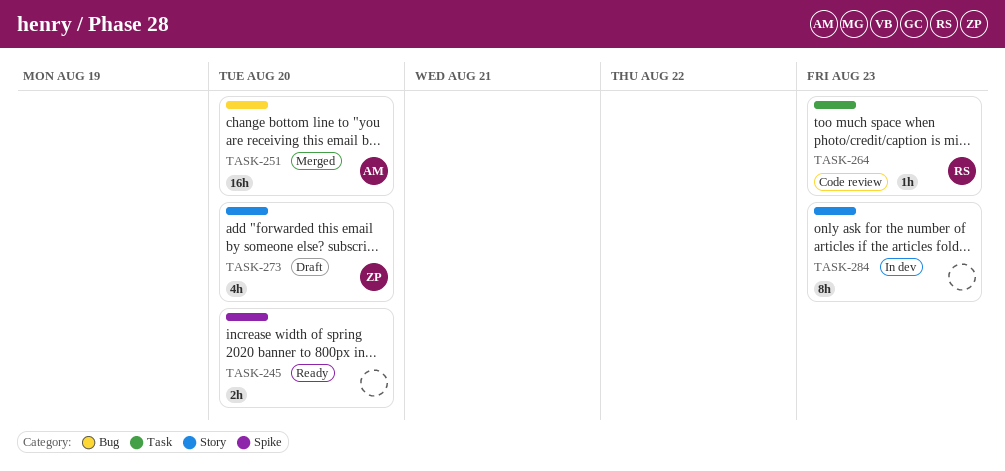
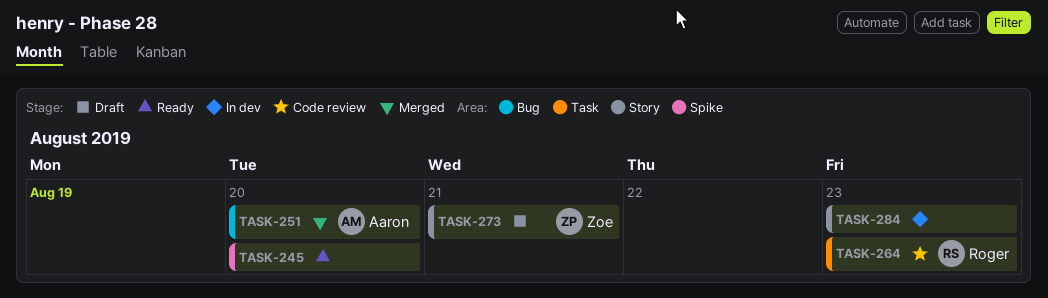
TASK-273, due: Aug 20 -> Aug 21

